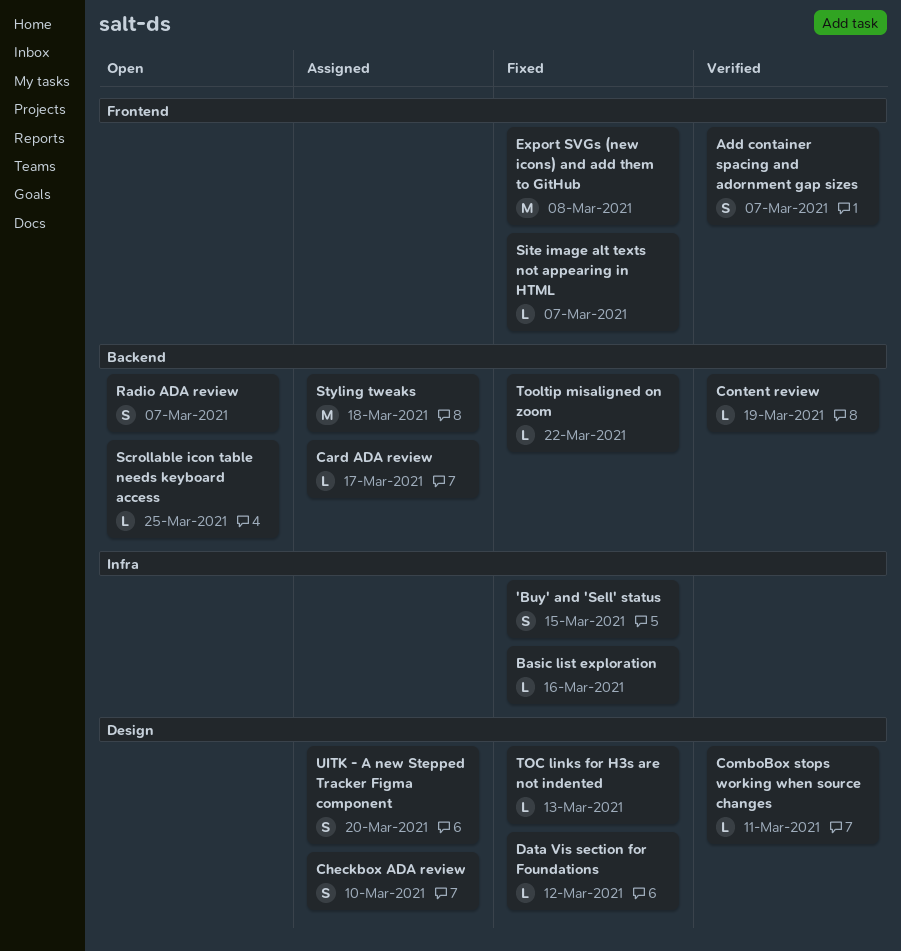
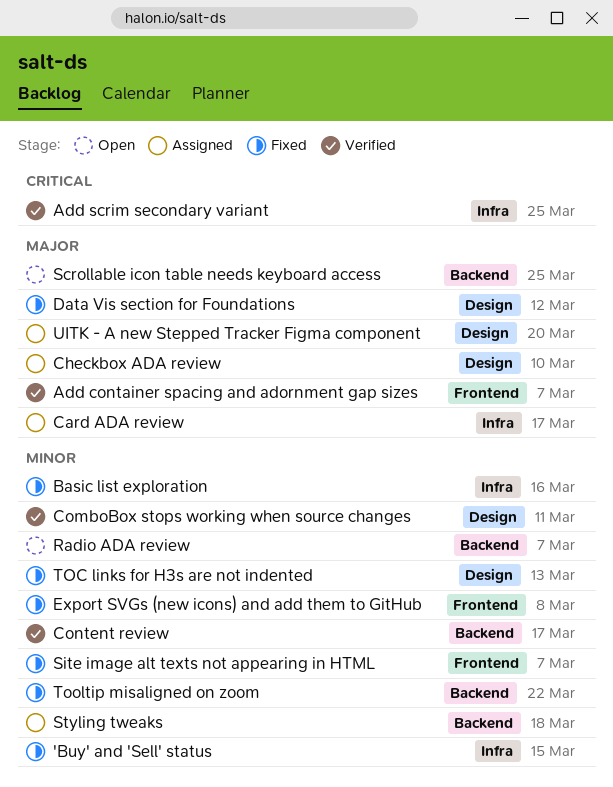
Add scrim secondary variant: none -> present
Card ADA review, label: Backend -> Infra
Content review, due: Mar 19 -> Mar 17

